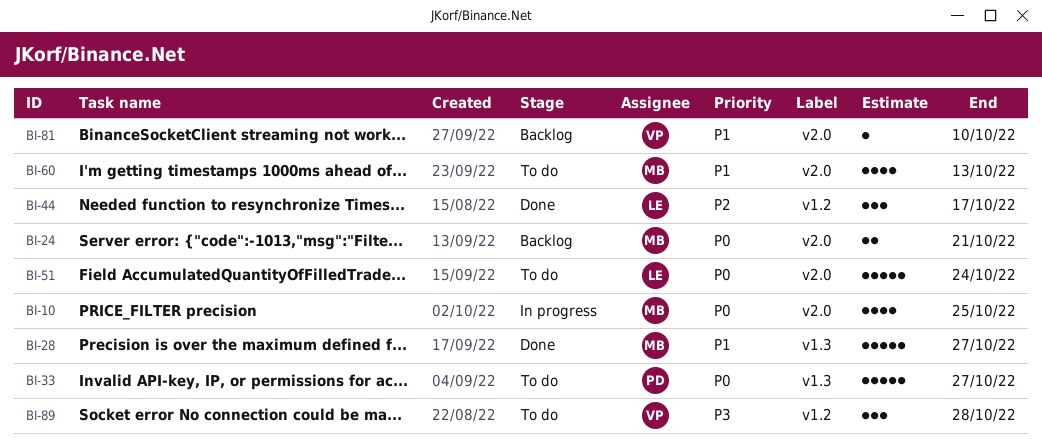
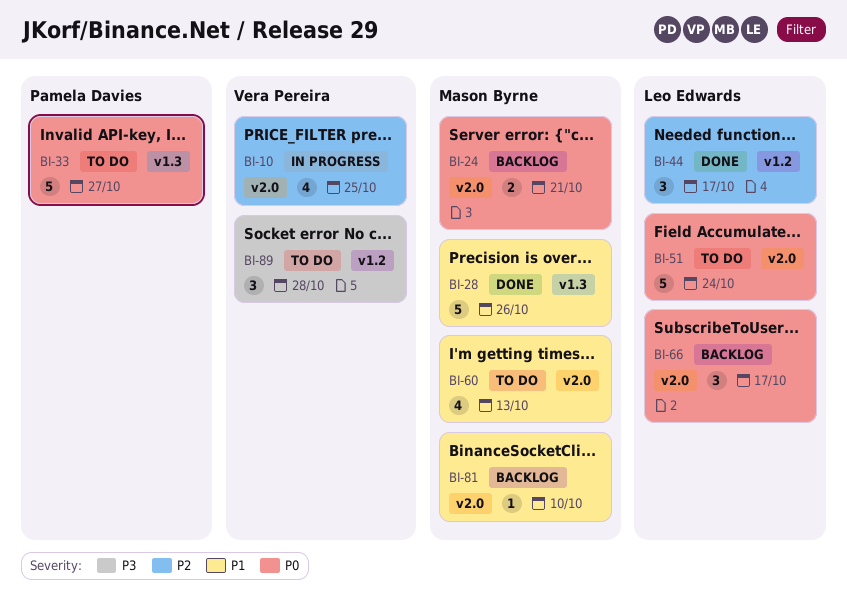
BI-10, owner: Mason Byrne -> Vera Pereira
BI-10, priority: P0 -> P2
BI-28, due: Oct 27 -> Oct 26
BI-66: none -> present
BI-81, owner: Vera Pereira -> Mason Byrne

